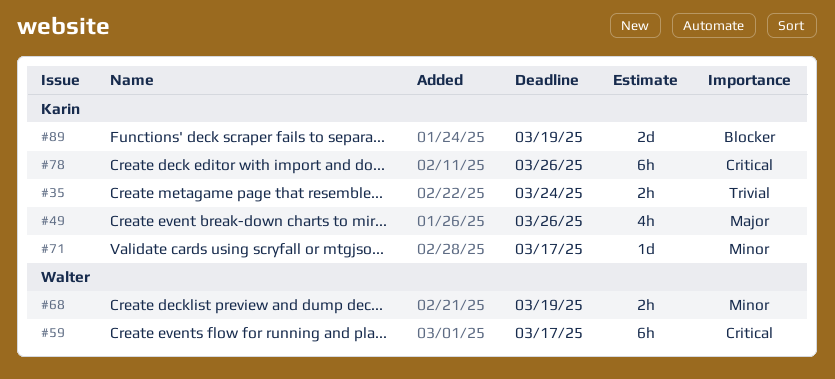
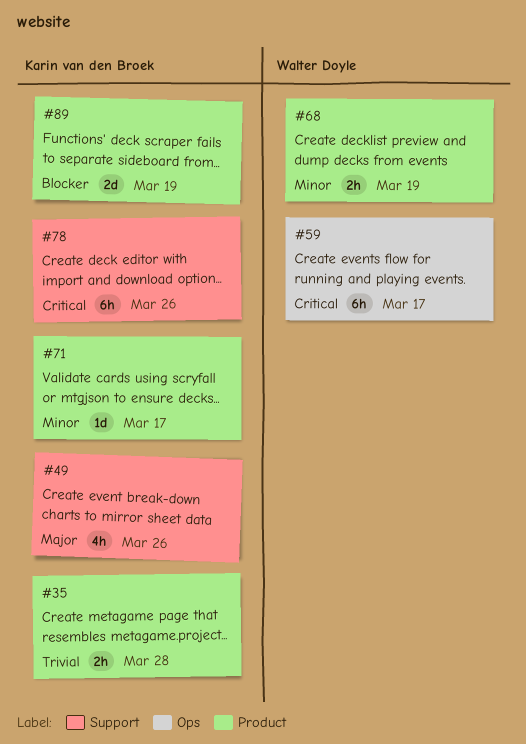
#35, due: Mar 24 -> Mar 28

